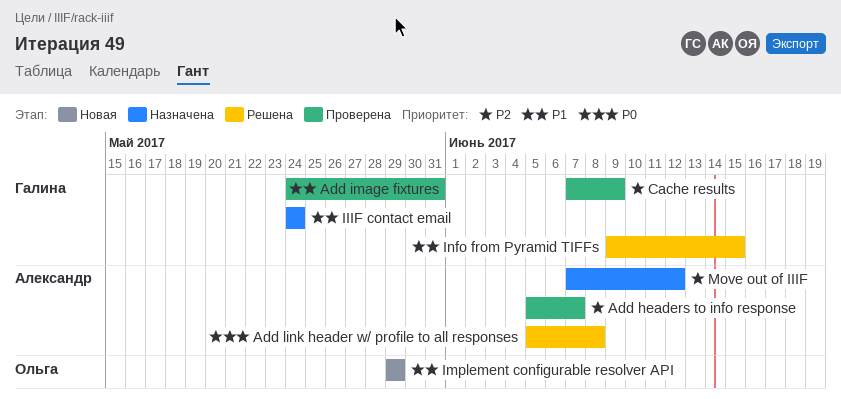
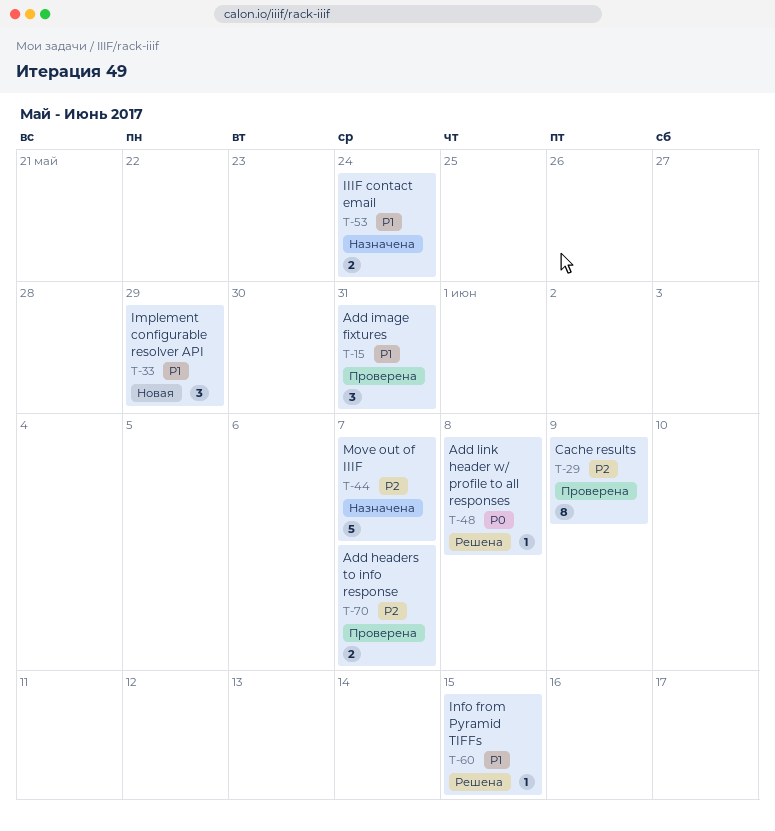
Move out of IIIF, due: Jun 12 -> Jun 7

